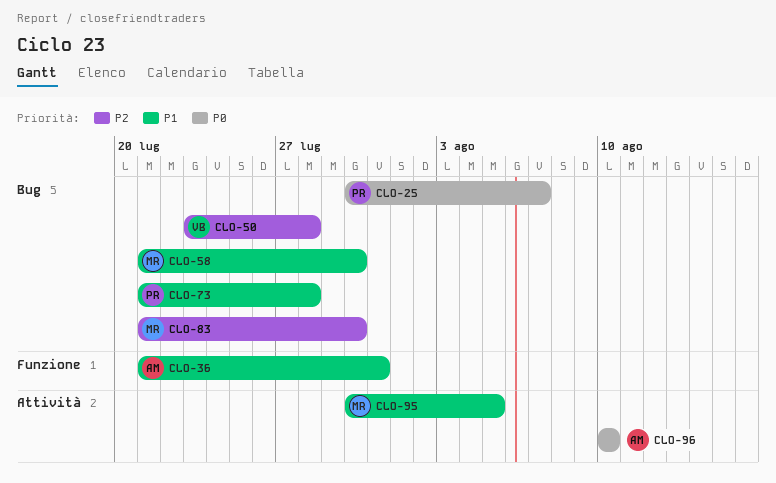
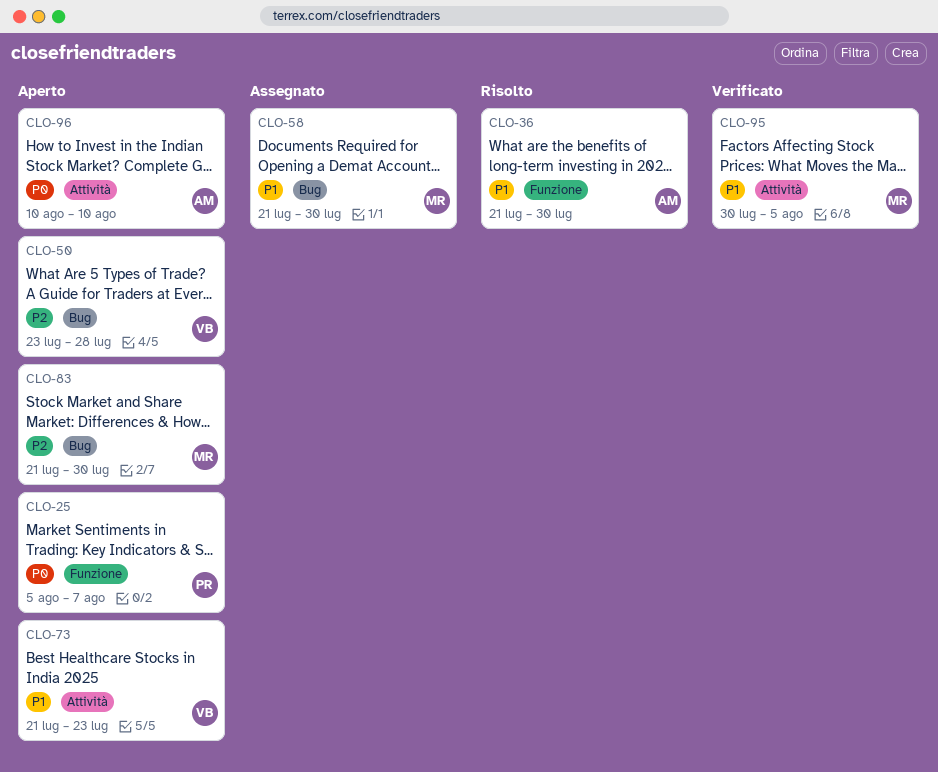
CLO-25, label: Bug -> Funzione
CLO-25, start: Jul 30 -> Aug 5
CLO-36, due: Jul 31 -> Jul 30
CLO-73, owner: PR -> VB
CLO-73, label: Bug -> Attività
CLO-73, due: Jul 28 -> Jul 23

